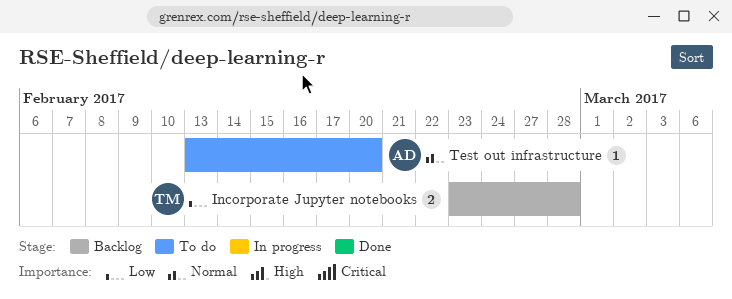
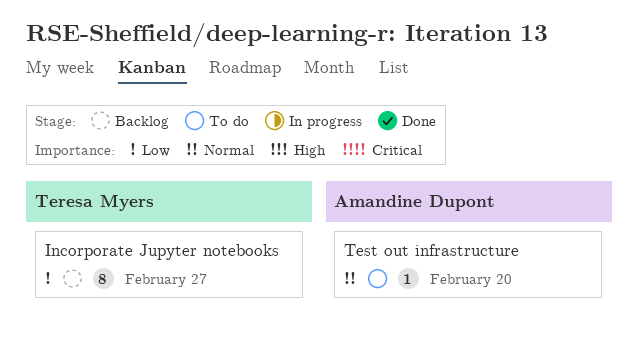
Incorporate Jupyter notebooks, estimate: 2 -> 8
Incorporate Jupyter notebooks, due: Feb 28 -> Feb 27

